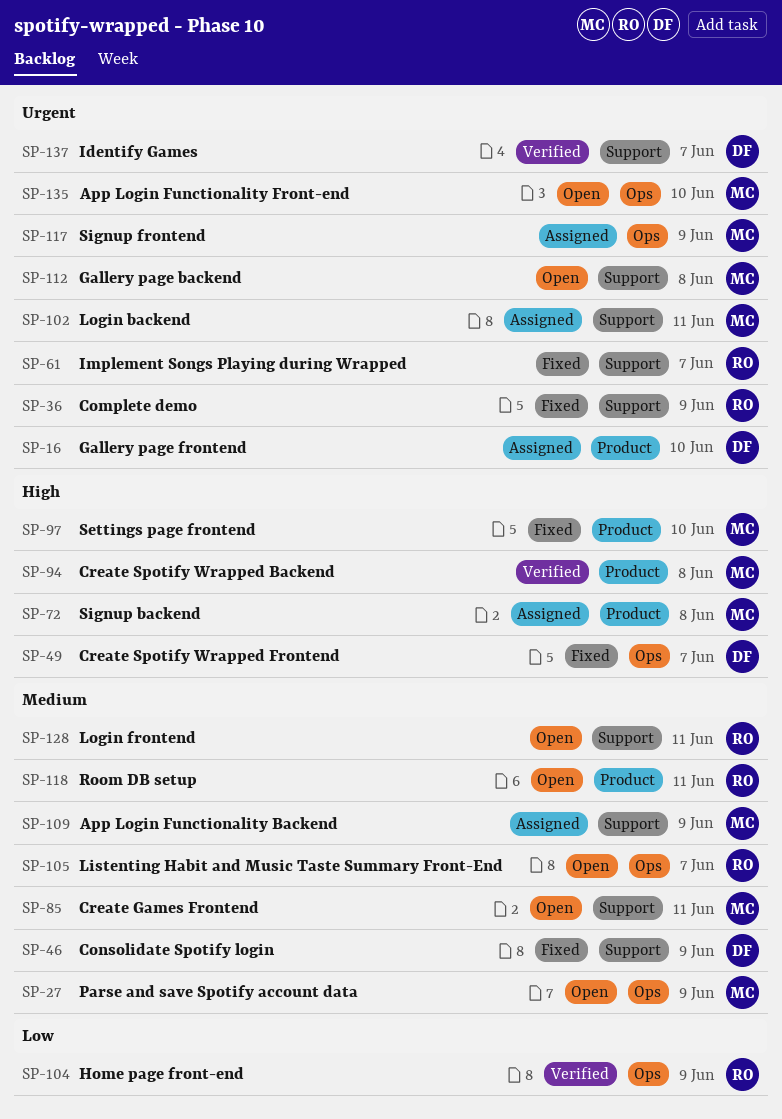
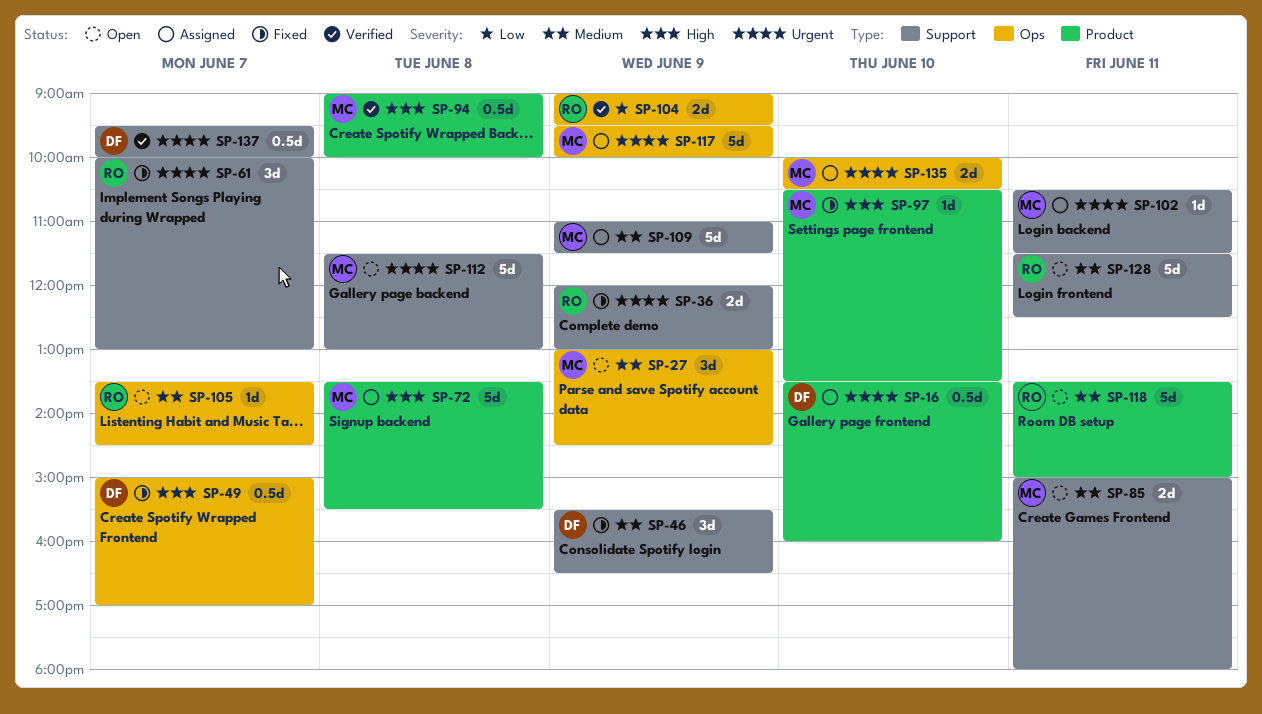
SP-135, status: Open -> Assigned

